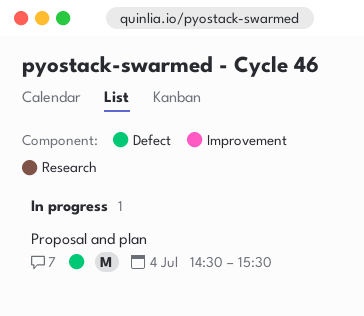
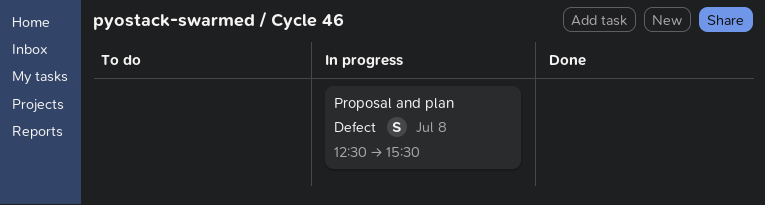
Proposal and plan, estimate: M -> S
Proposal and plan, day: Jul 4 -> Jul 8
Proposal and plan, begins: 14:30 -> 12:30

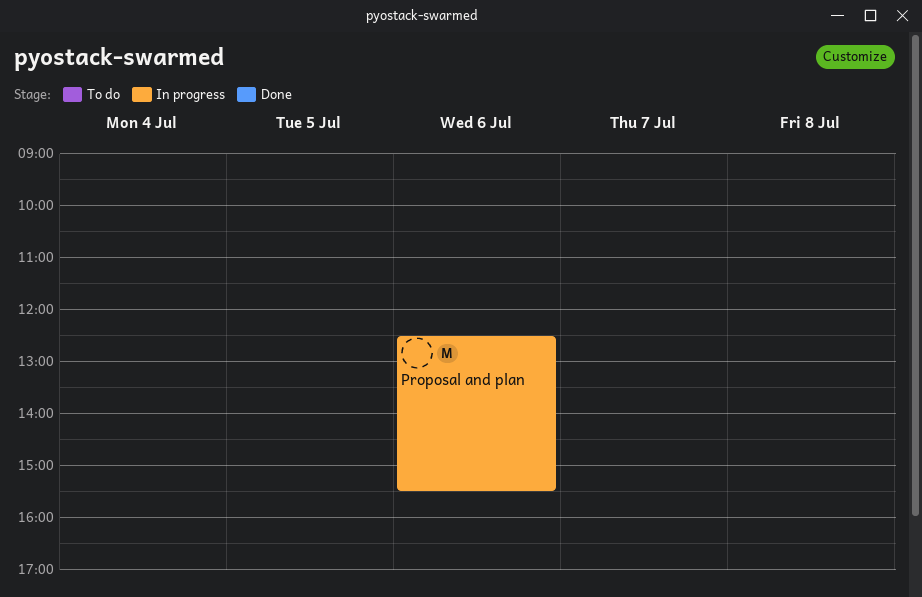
Proposal and plan, estimate: S -> M
Proposal and plan, day: Jul 8 -> Jul 6

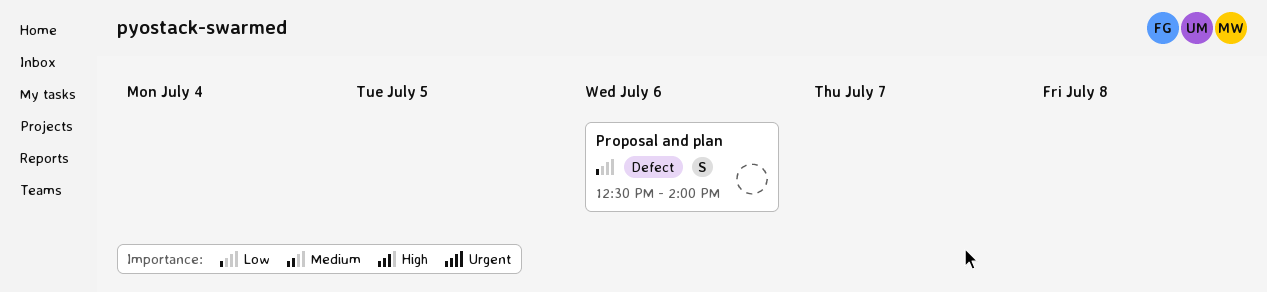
Proposal and plan, estimate: M -> S
Proposal and plan, ends: 15:30 -> 14:00

